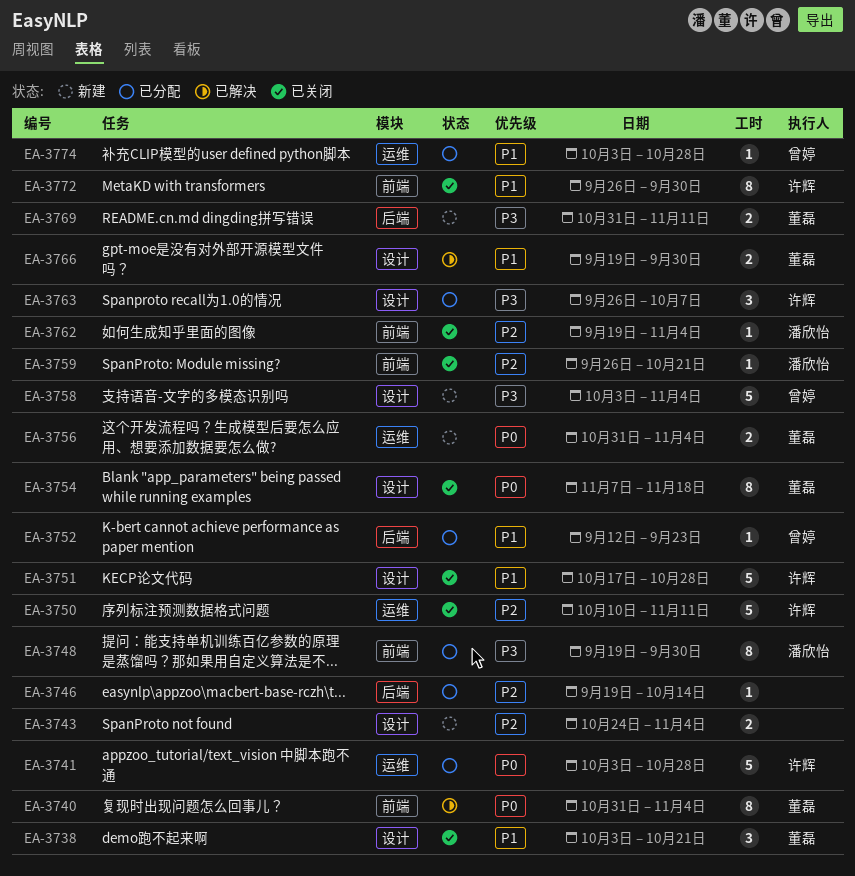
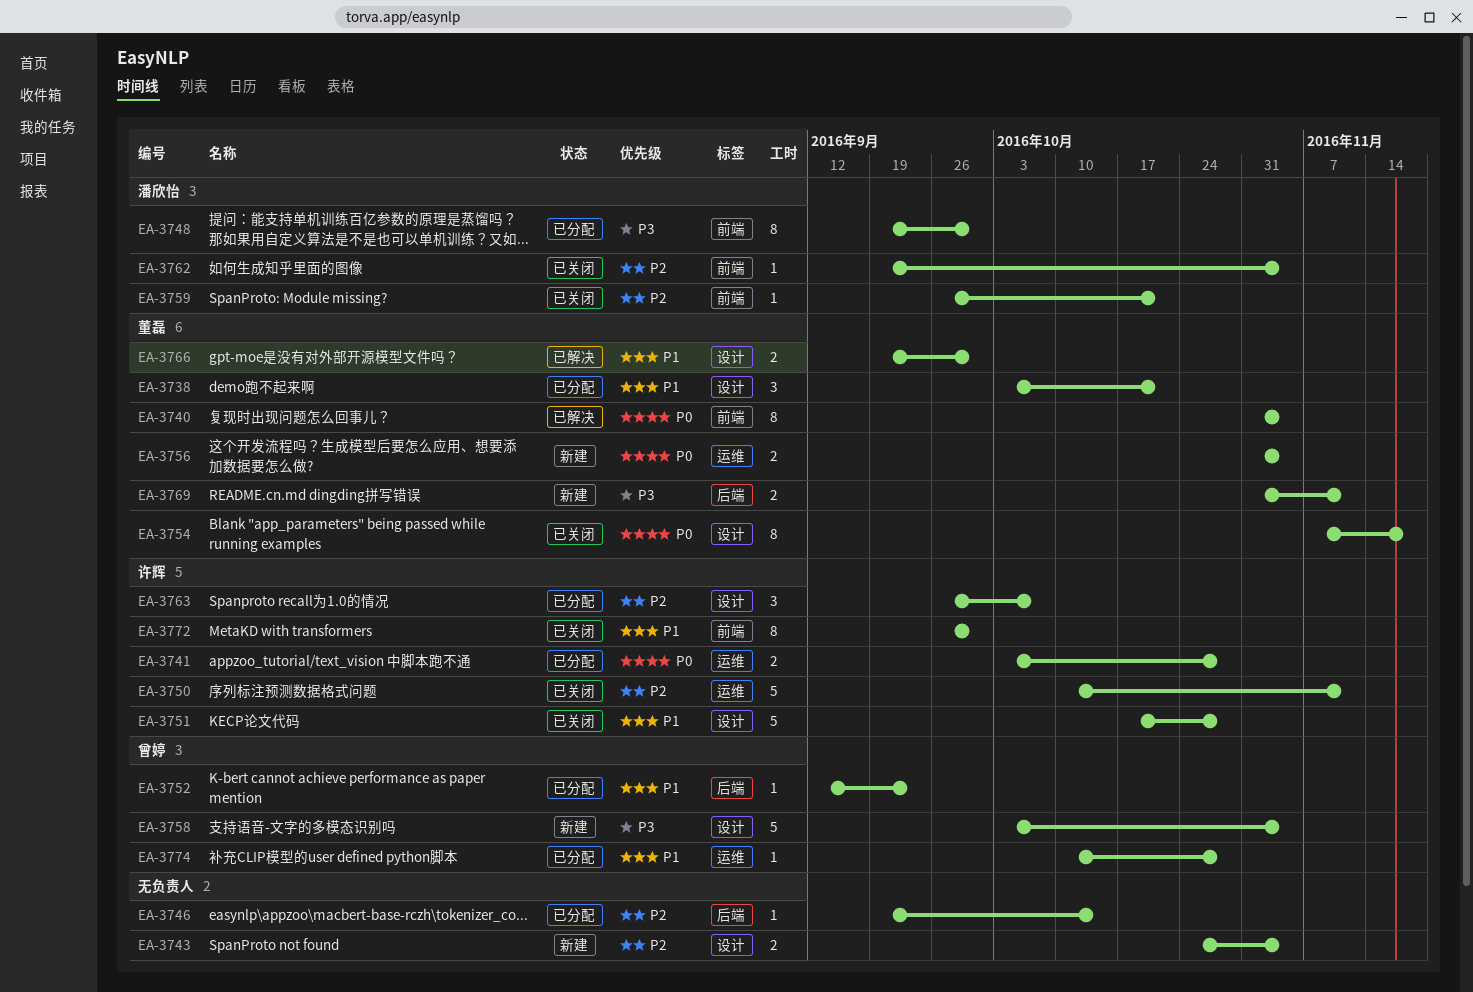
EA-3738, status: 已关闭 -> 已分配
EA-3741, estimate: 5 -> 2
EA-3763, priority: P3 -> P2
EA-3774, start: Oct 3 -> Oct 10

